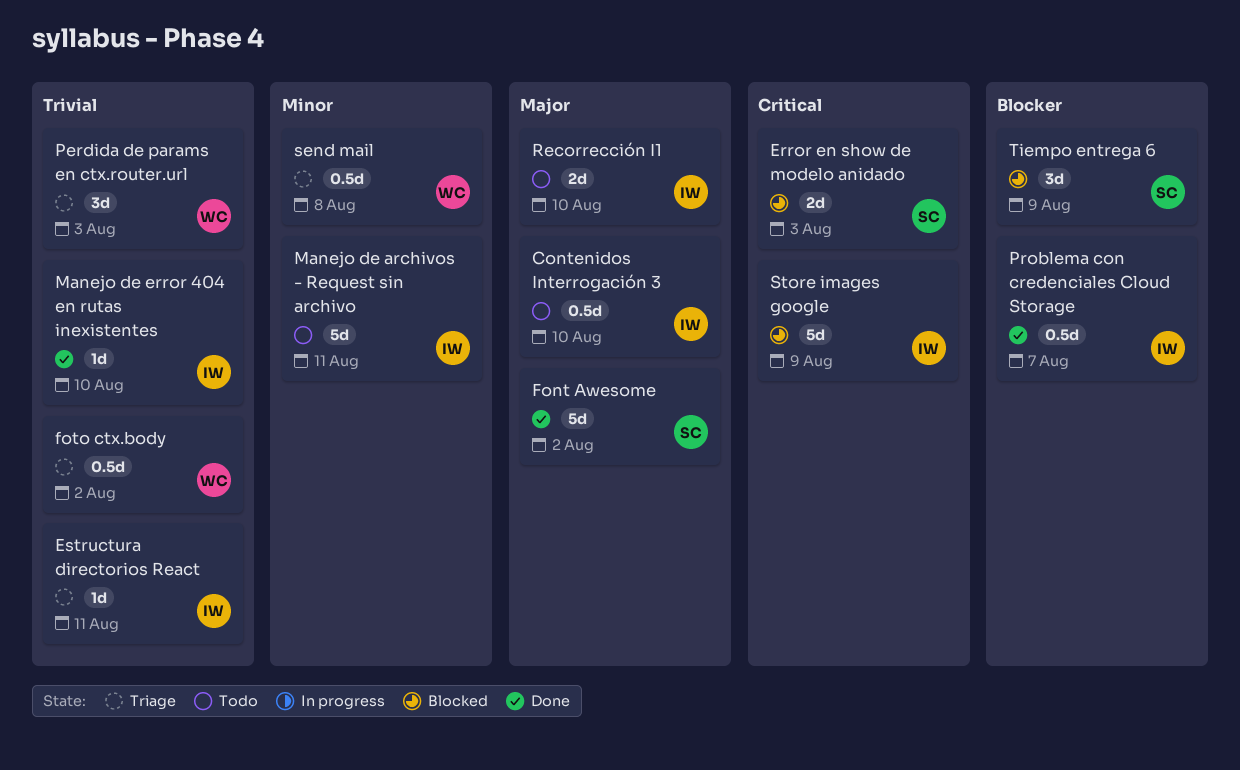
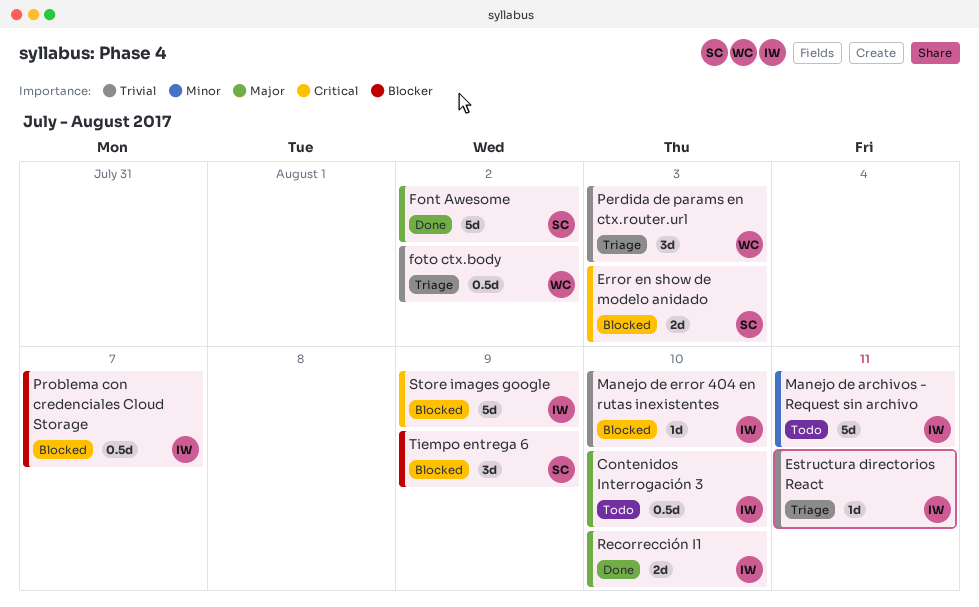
Manejo de error 404 en rutas inexistentes, status: Done -> Blocked
Problema con credenciales Cloud Storage, status: Done -> Blocked
Recorrección I1, status: Todo -> Done
send mail: present -> none

